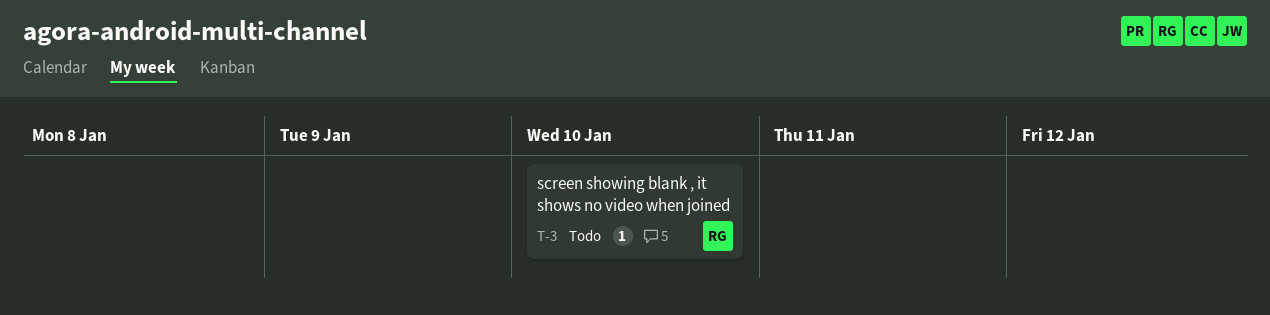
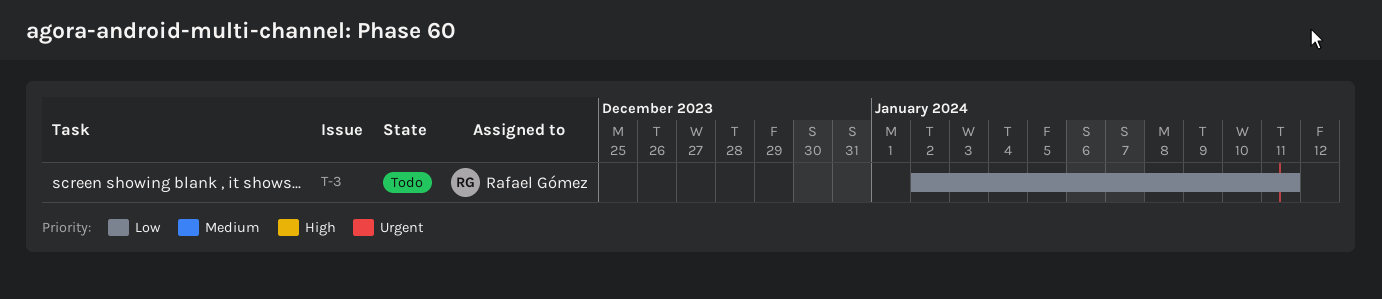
T-3, due: Jan 10 -> Jan 11

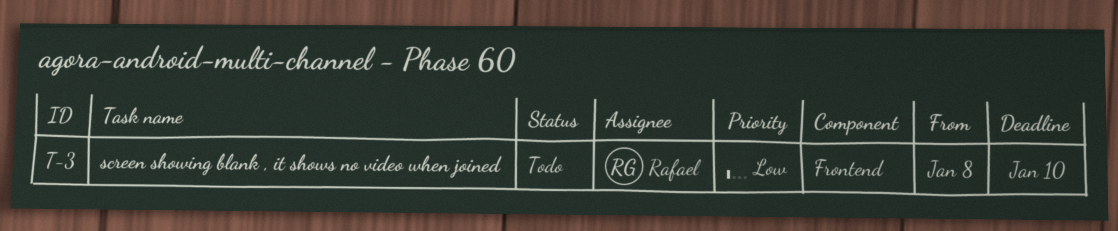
T-3, start: Jan 2 -> Jan 8
T-3, due: Jan 11 -> Jan 10

